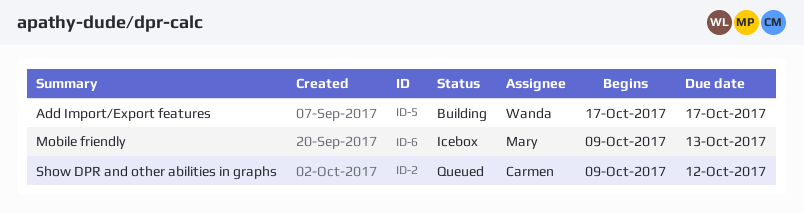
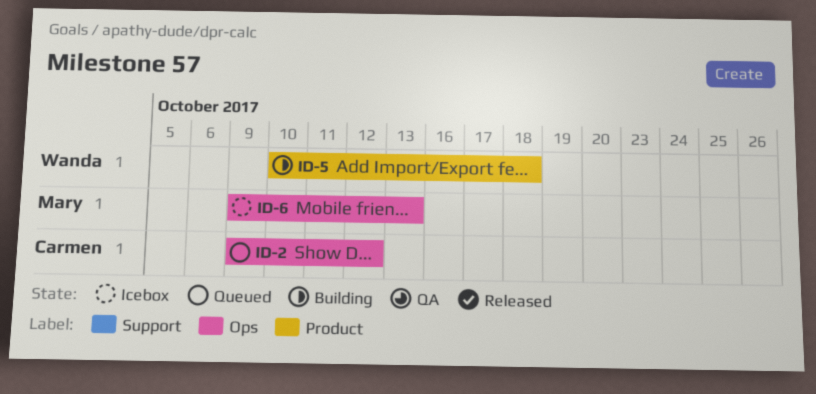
ID-5, start: Oct 17 -> Oct 10
ID-5, due: Oct 17 -> Oct 18

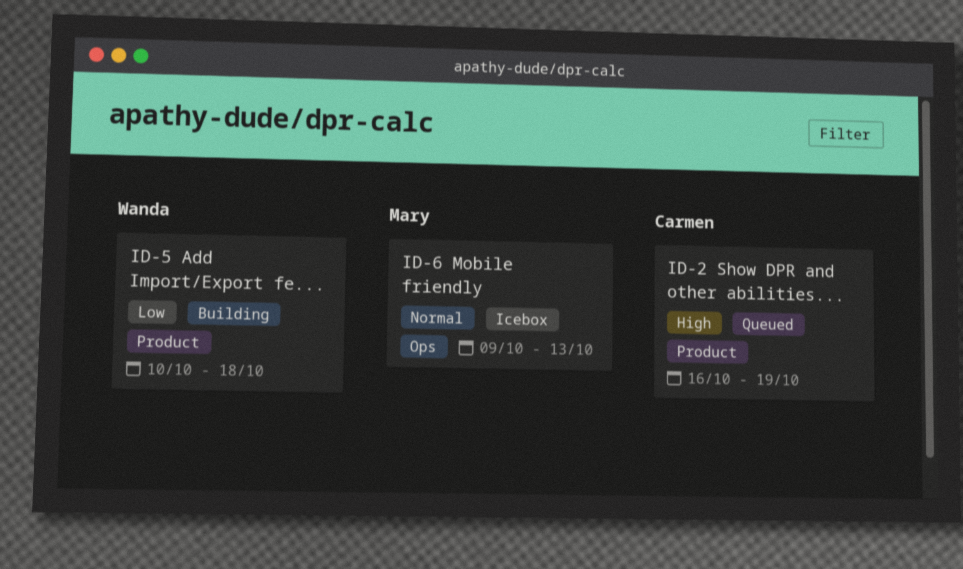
ID-2, label: Ops -> Product
ID-2, start: Oct 9 -> Oct 16
ID-2, due: Oct 12 -> Oct 19

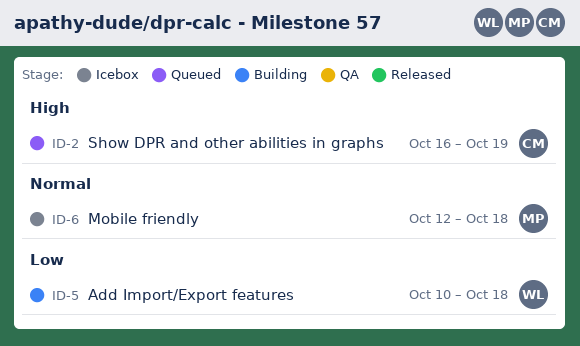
ID-6, start: Oct 9 -> Oct 12
ID-6, due: Oct 13 -> Oct 18

